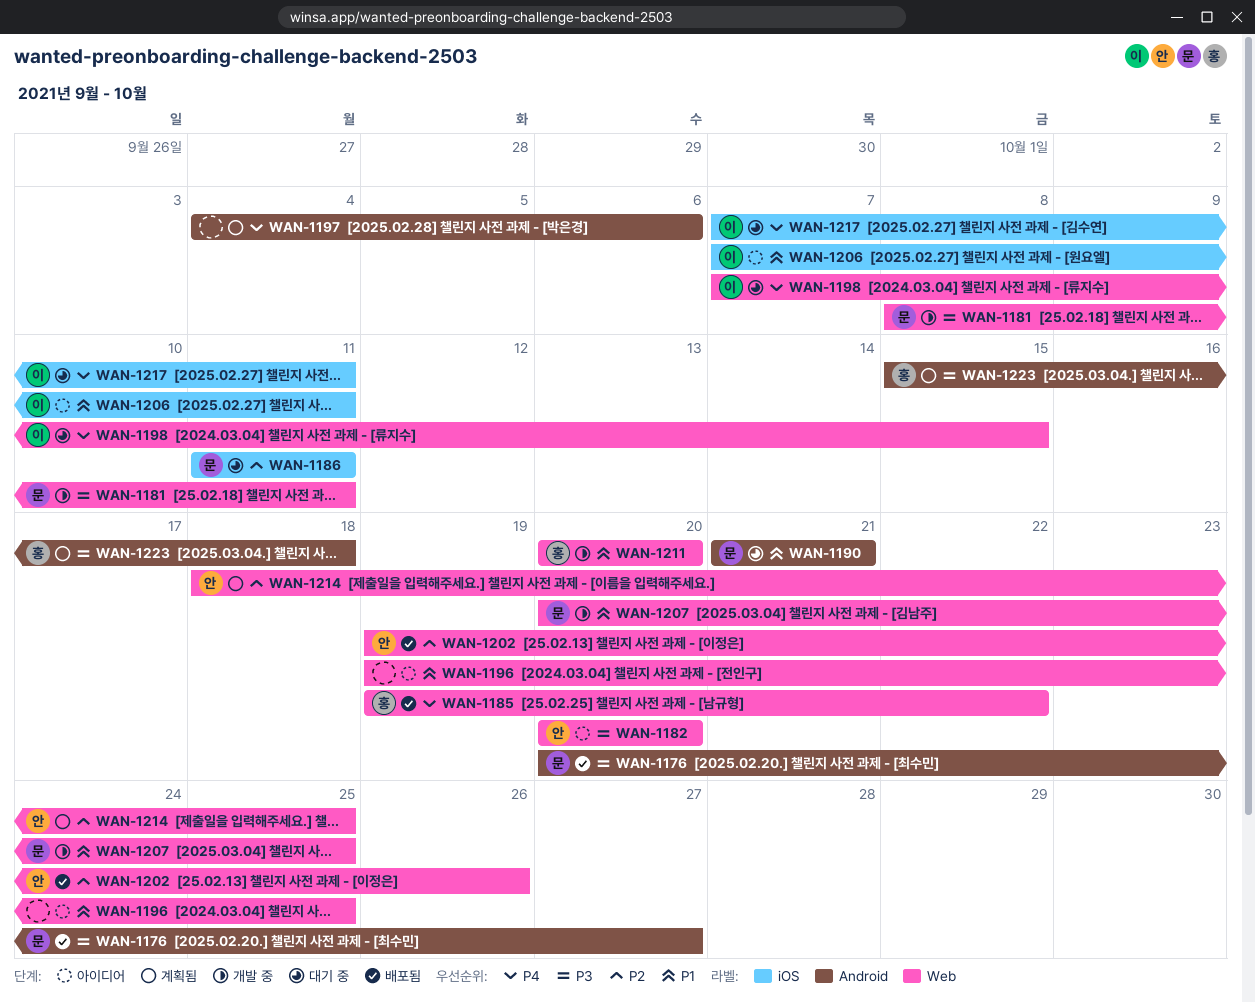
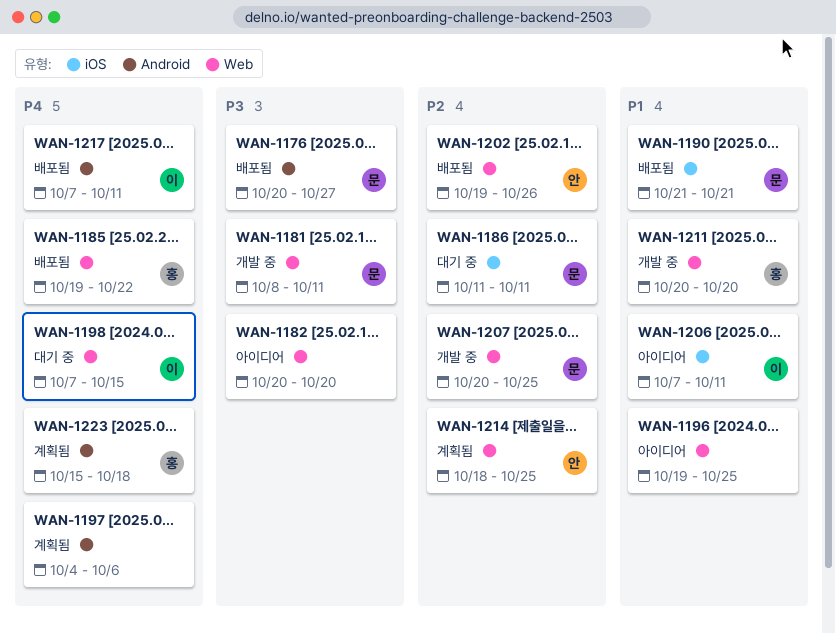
WAN-1182, owner: 안 -> none
WAN-1190, status: 대기 중 -> 배포됨
WAN-1190, label: Android -> iOS
WAN-1207, priority: P1 -> P2
WAN-1217, status: 대기 중 -> 배포됨
WAN-1217, label: iOS -> Android
WAN-1223, priority: P3 -> P4

